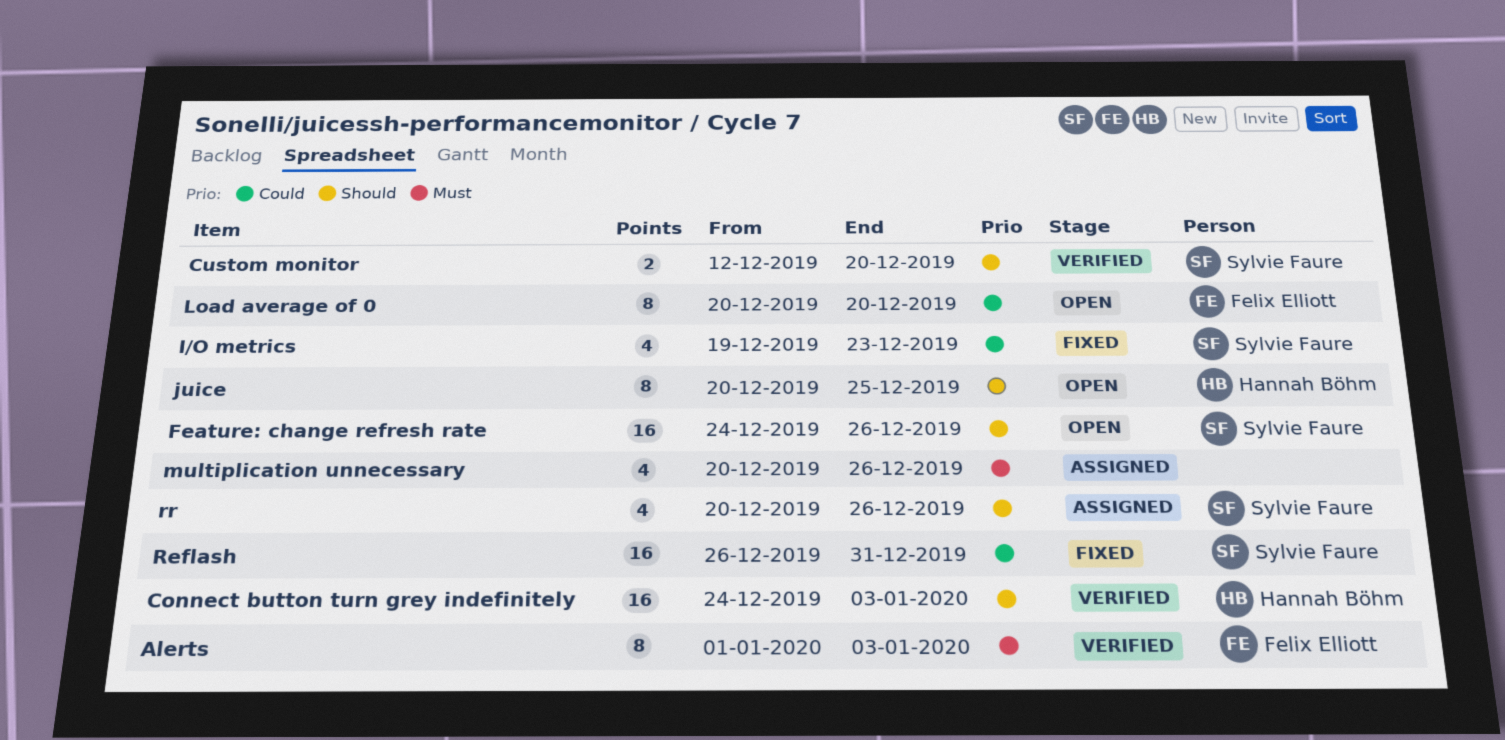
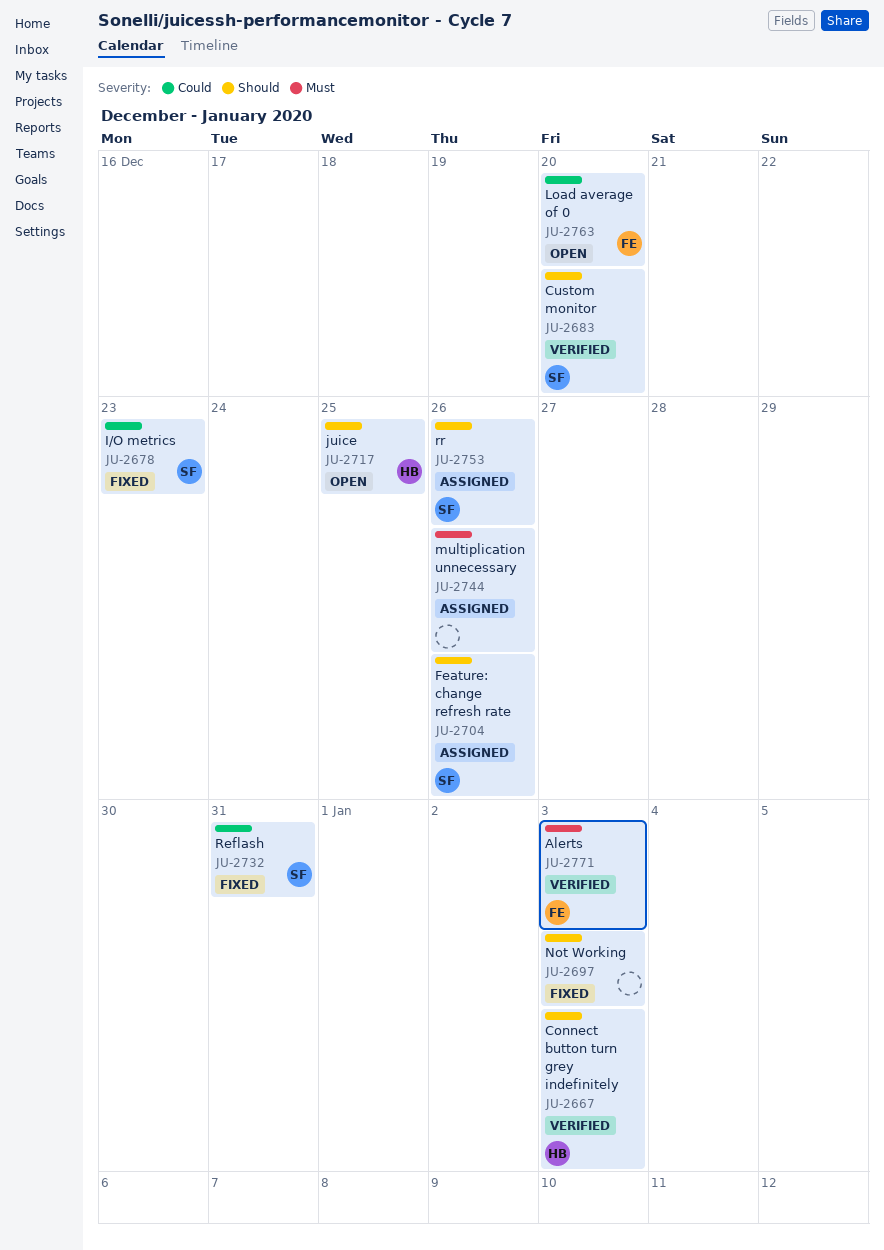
Feature: change refresh rate, status: Open -> Assigned
Not Working: none -> present

